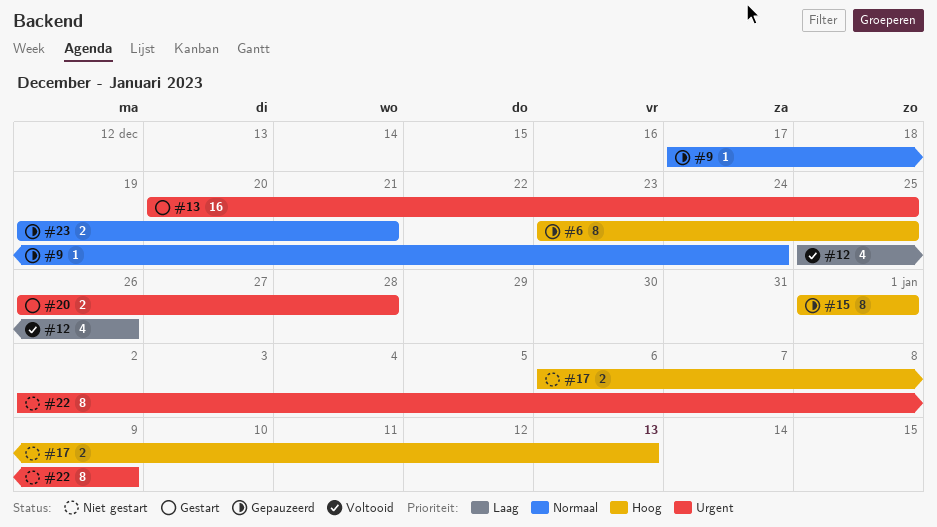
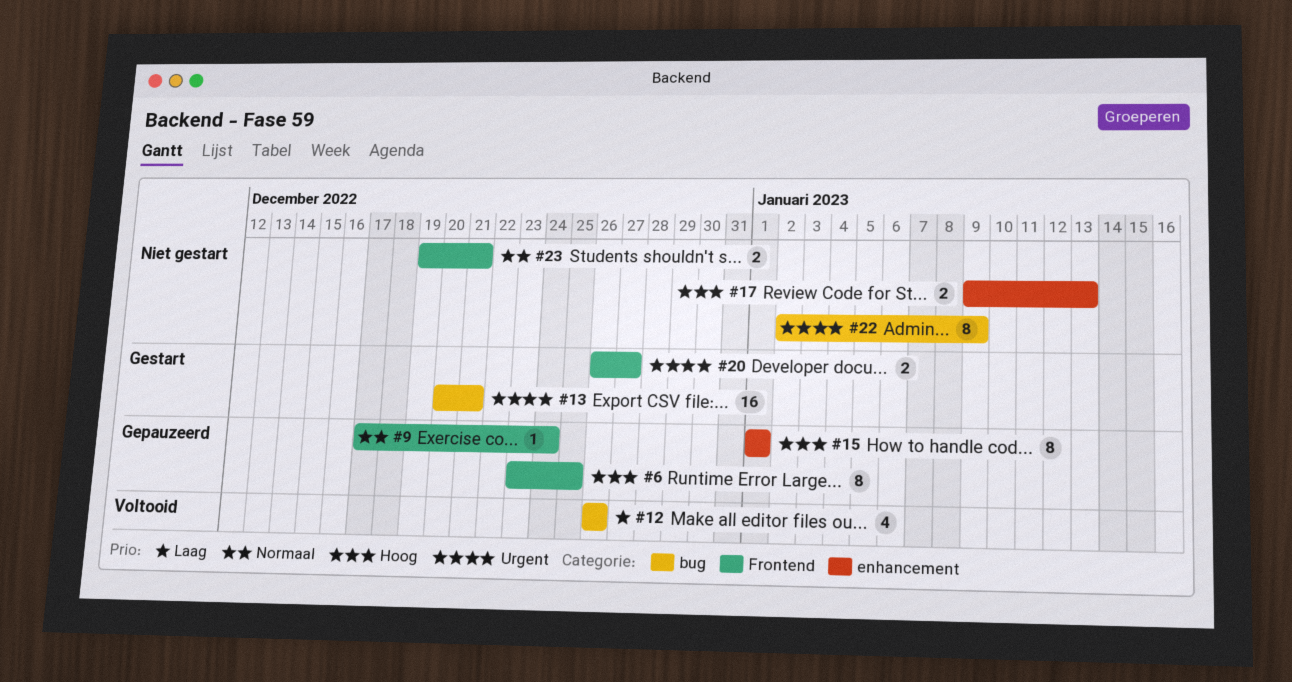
#12, start: Dec 25 -> Dec 26
#13, due: Dec 25 -> Dec 21
#17, start: Jan 6 -> Jan 9
#20, due: Dec 28 -> Dec 27
#23, status: Gepauzeerd -> Niet gestart

